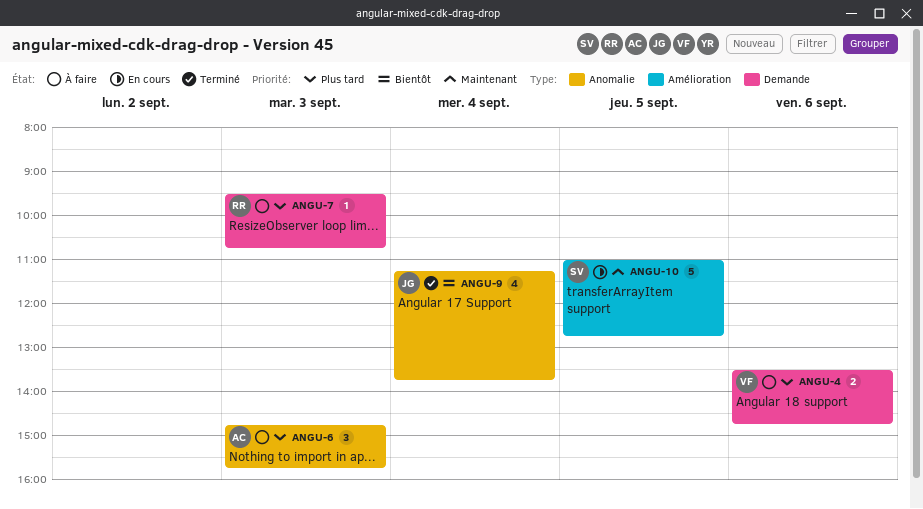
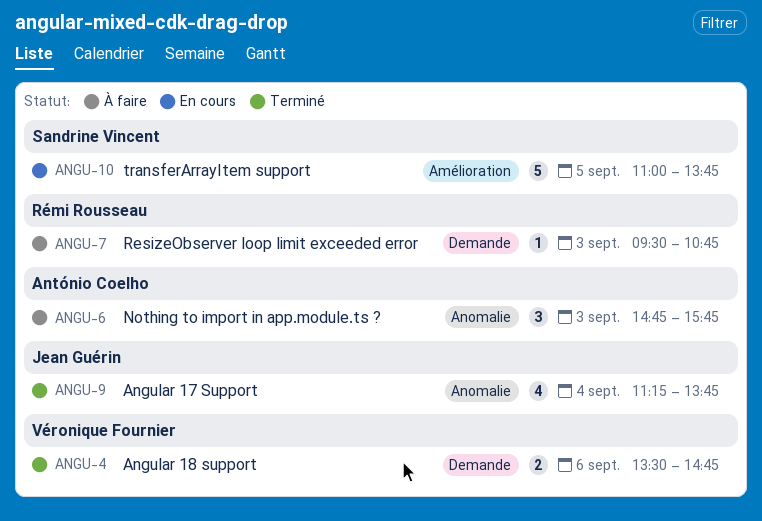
ANGU-4, status: À faire -> Terminé
ANGU-10, ends: 12:45 -> 13:45

